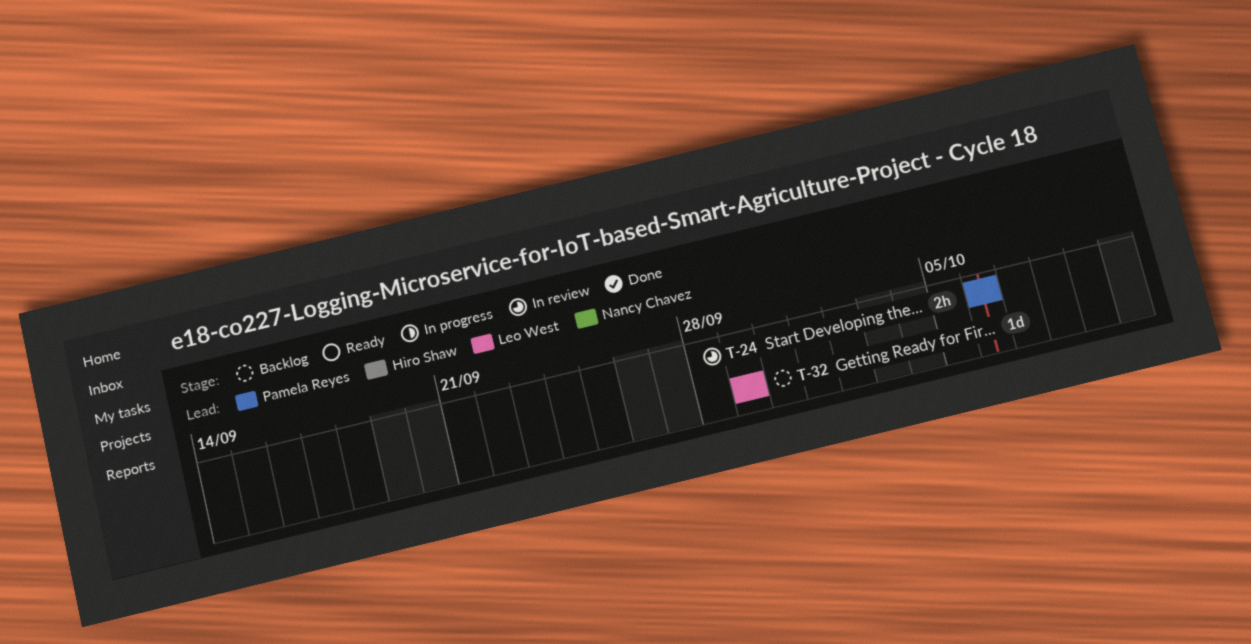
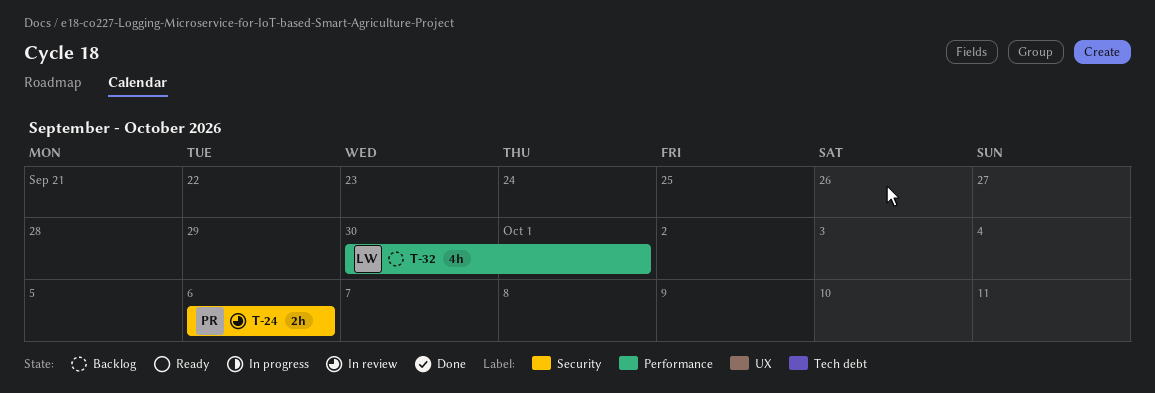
T-32, estimate: 1d -> 4h
T-32, start: Sep 29 -> Sep 30
T-32, due: Sep 29 -> Oct 1

